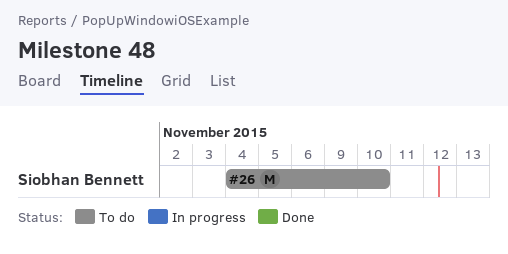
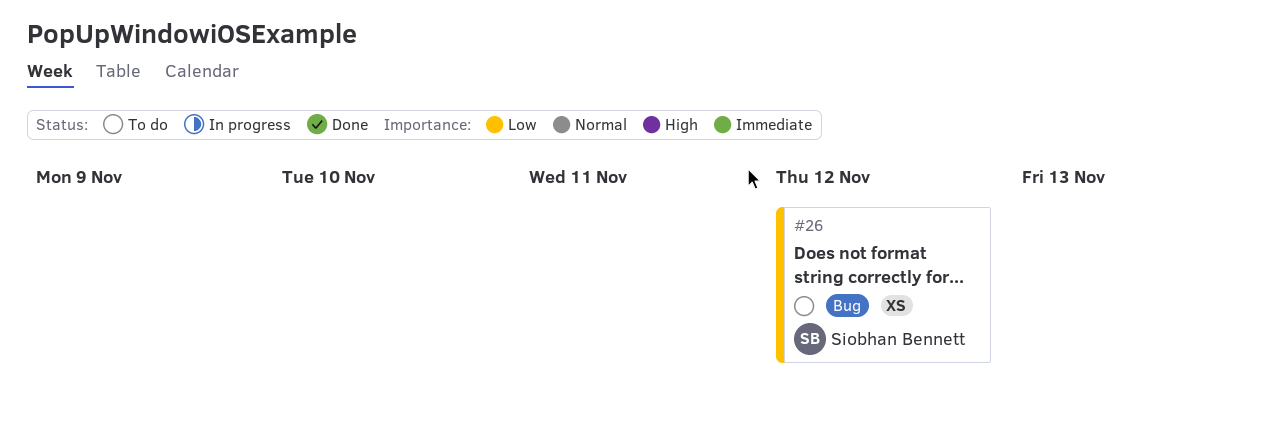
#26, estimate: M -> XS
#26, due: Nov 10 -> Nov 12

